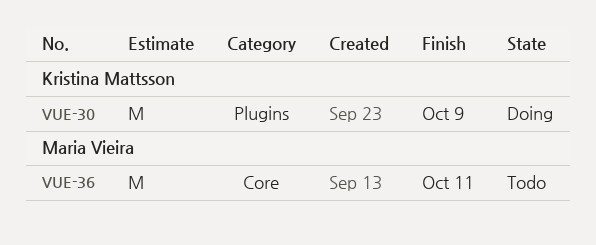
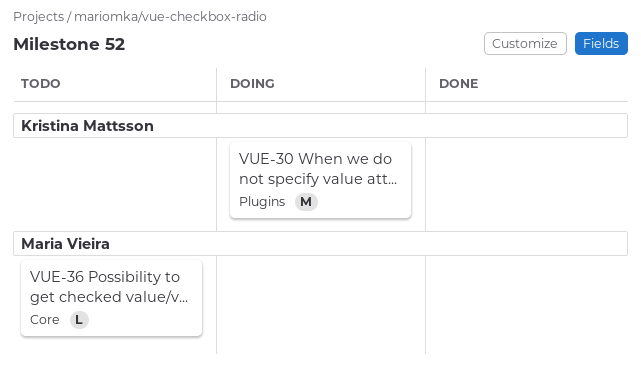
VUE-36, estimate: M -> L

